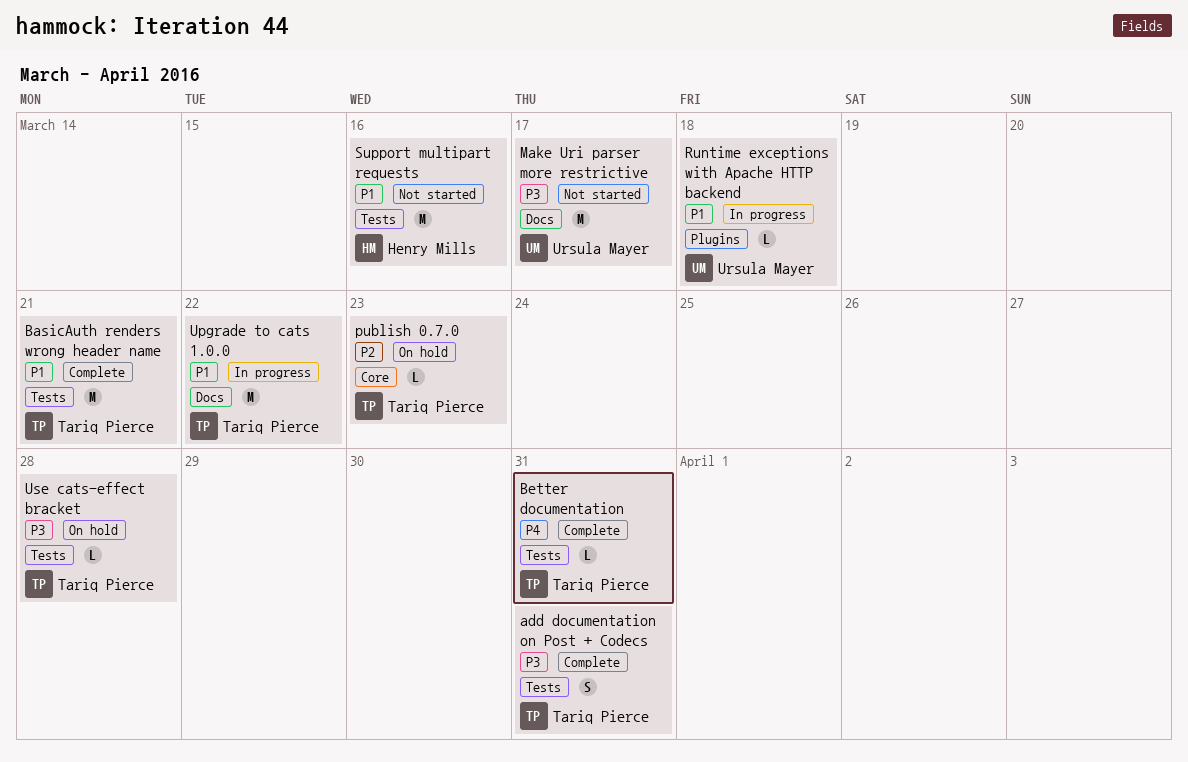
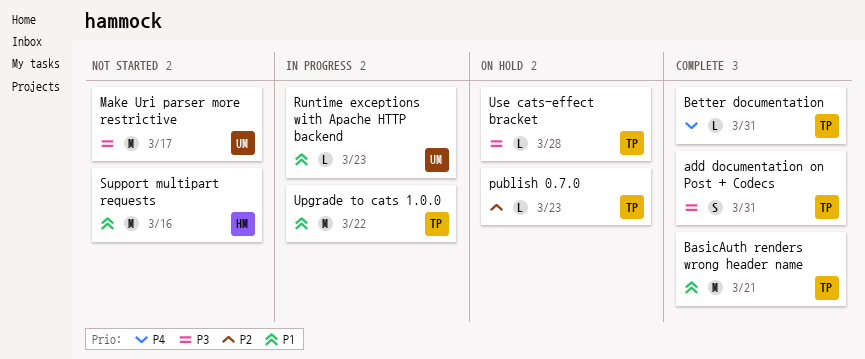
Runtime exceptions with Apache HTTP backend, due: Mar 18 -> Mar 23

